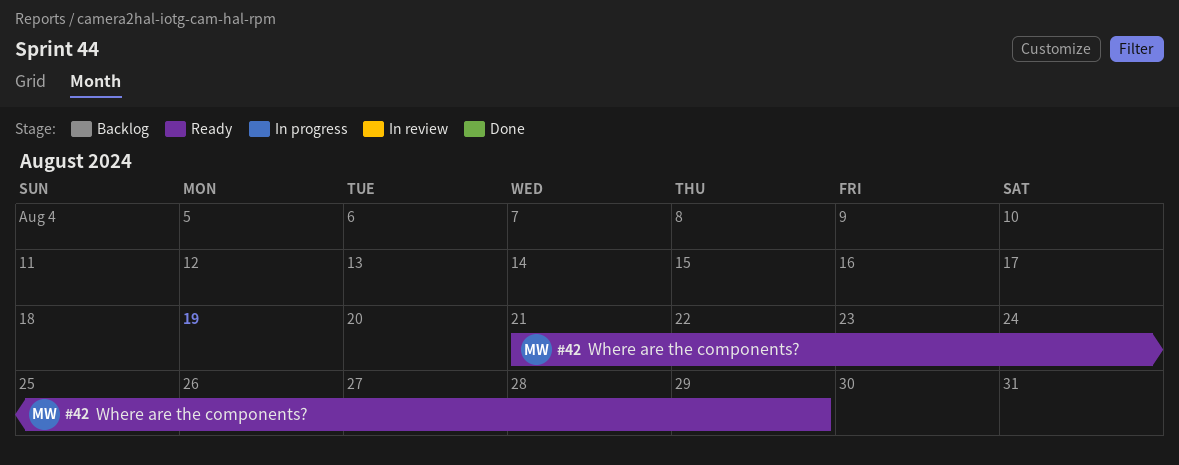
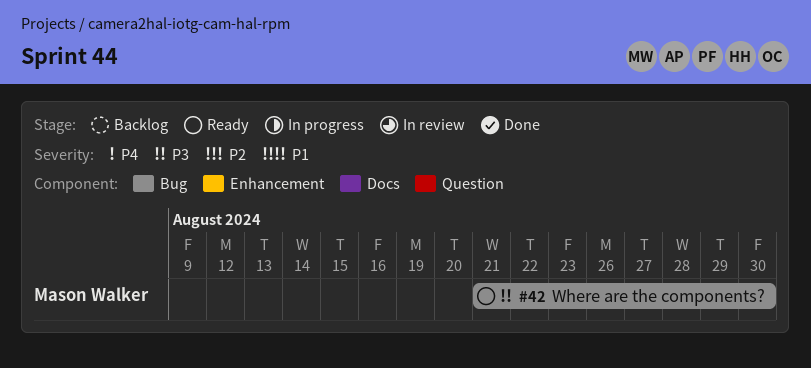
#42, due: Aug 29 -> Aug 30

